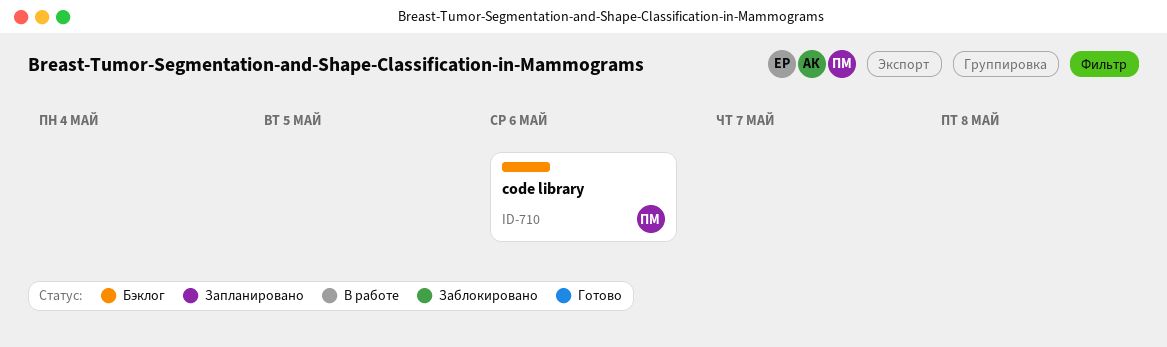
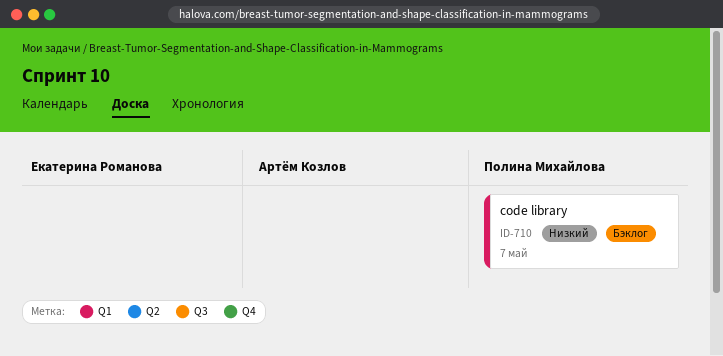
ID-710, due: May 6 -> May 7

